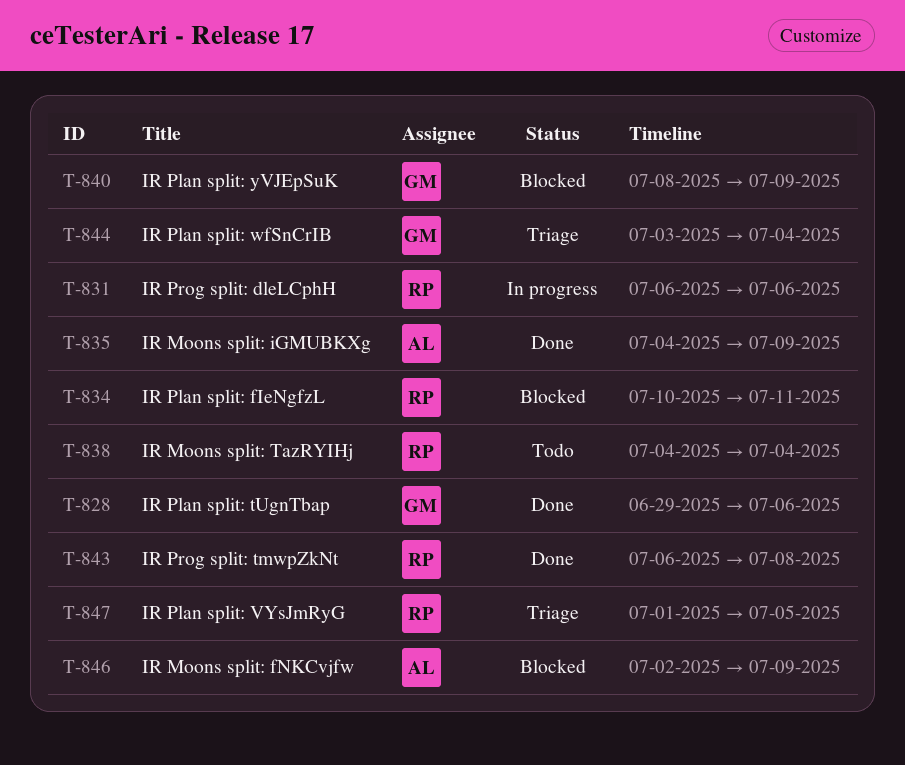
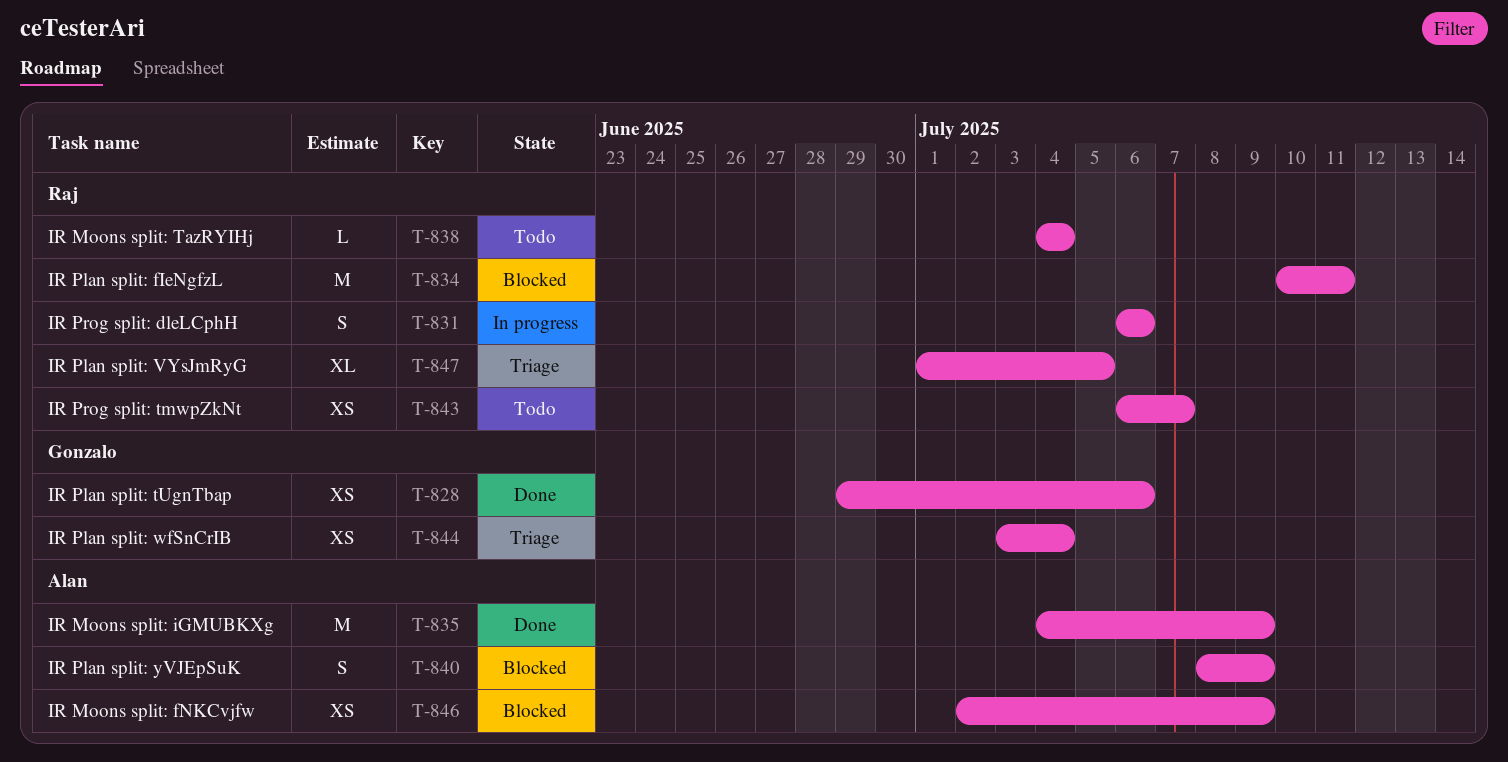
T-840, owner: Gonzalo -> Alan
T-843, status: Done -> Todo
T-843, due: Jul 8 -> Jul 7

